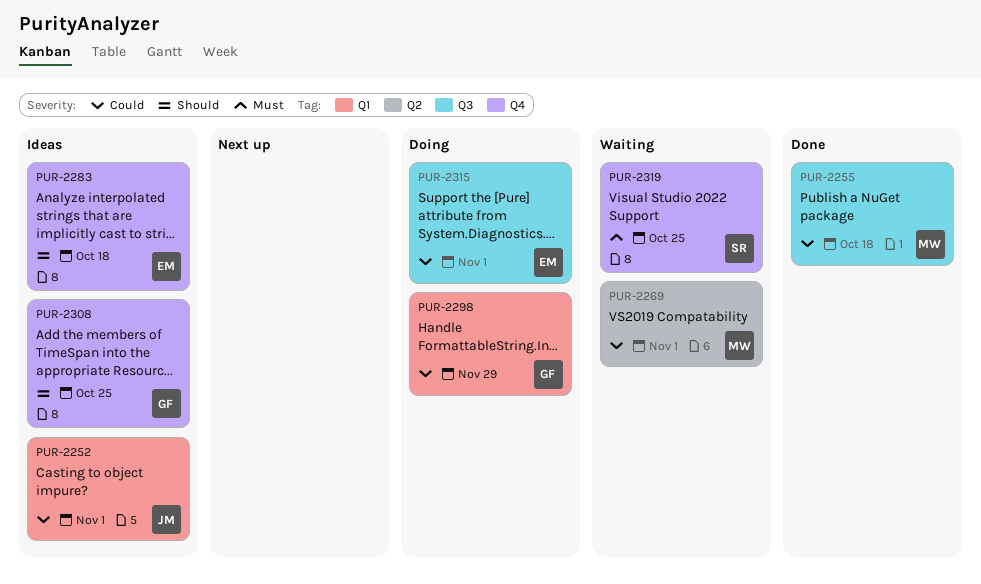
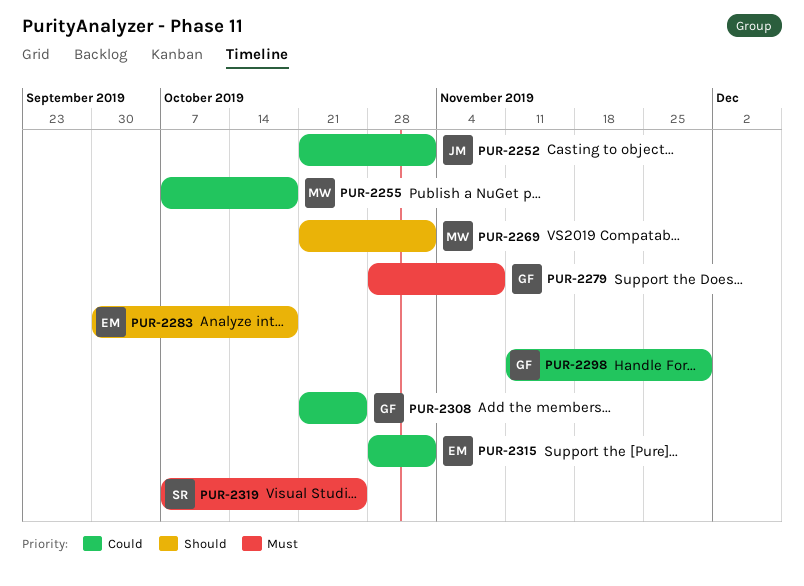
PUR-2269, priority: Could -> Should
PUR-2279: none -> present
PUR-2308, priority: Should -> Could

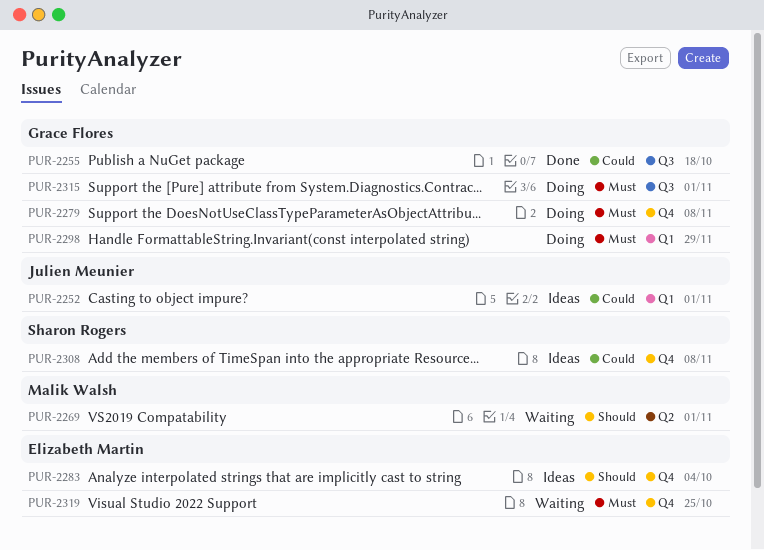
PUR-2255, owner: Malik Walsh -> Grace Flores
PUR-2283, due: Oct 18 -> Oct 4
PUR-2298, priority: Could -> Must
PUR-2308, owner: Grace Flores -> Sharon Rogers
PUR-2308, due: Oct 25 -> Nov 8
PUR-2315, owner: Elizabeth Martin -> Grace Flores
PUR-2315, priority: Could -> Must
PUR-2319, owner: Sharon Rogers -> Elizabeth Martin

